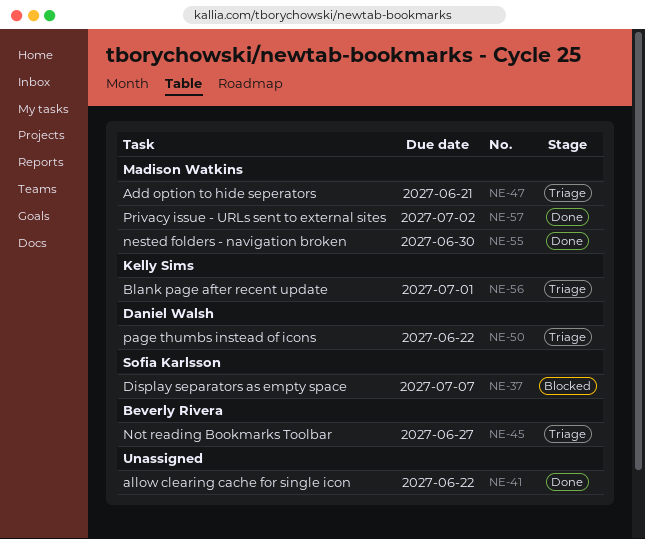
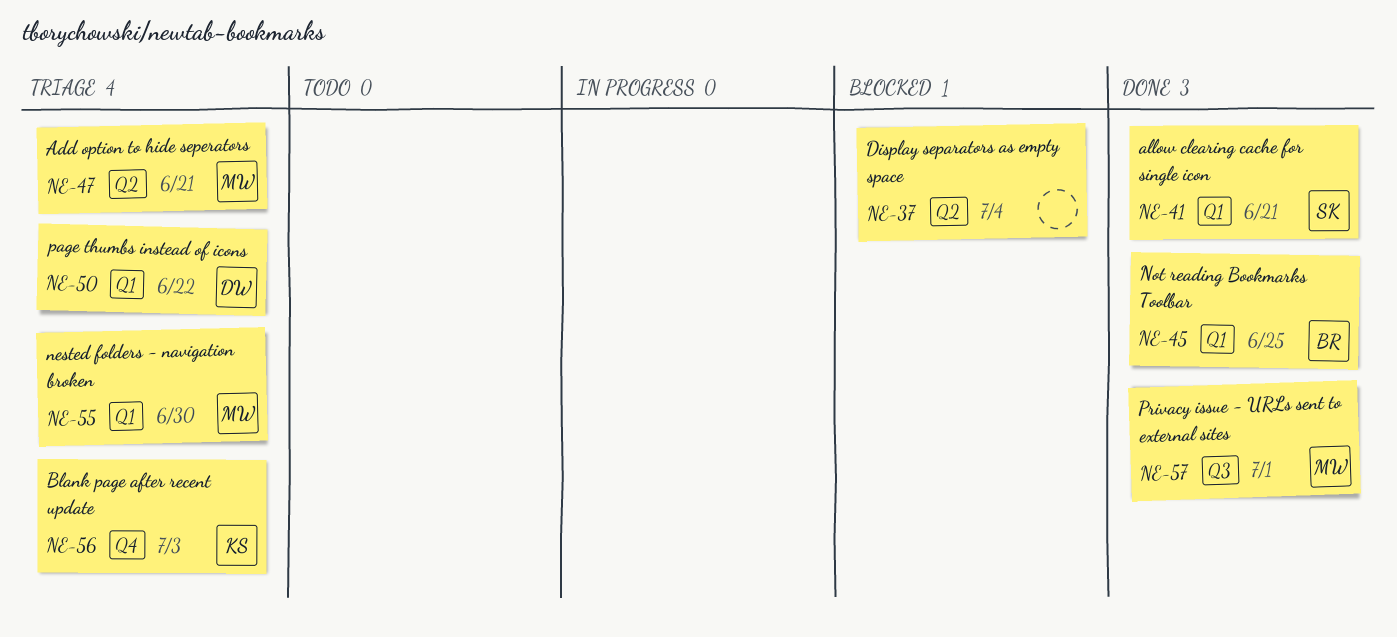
NE-37, owner: Sofia Karlsson -> none
NE-37, due: Jul 7 -> Jul 4
NE-41, owner: none -> Sofia Karlsson
NE-41, due: Jun 22 -> Jun 21
NE-45, status: Triage -> Done
NE-45, due: Jun 27 -> Jun 25
NE-55, status: Done -> Triage
NE-56, due: Jul 1 -> Jul 3
NE-57, due: Jul 2 -> Jul 1

